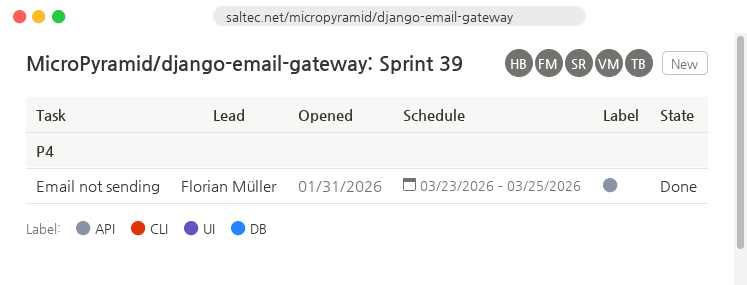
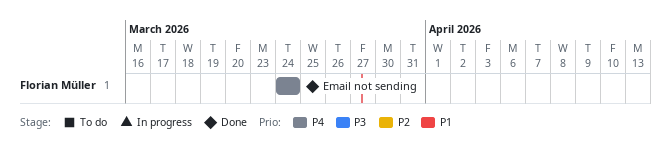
Email not sending, start: Mar 23 -> Mar 24
Email not sending, due: Mar 25 -> Mar 24

